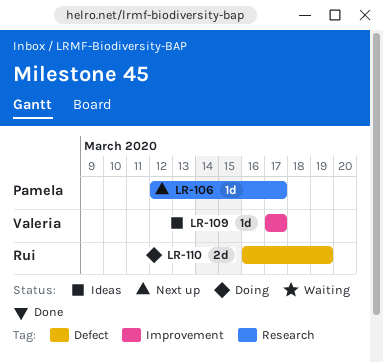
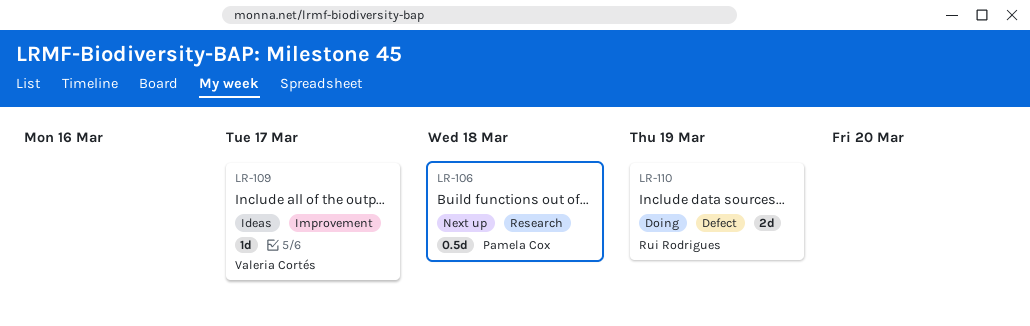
LR-106, estimate: 1d -> 0.5d
LR-106, due: Mar 17 -> Mar 18

